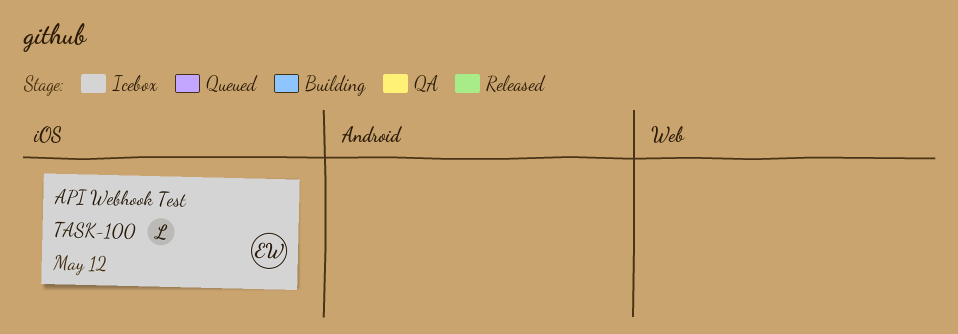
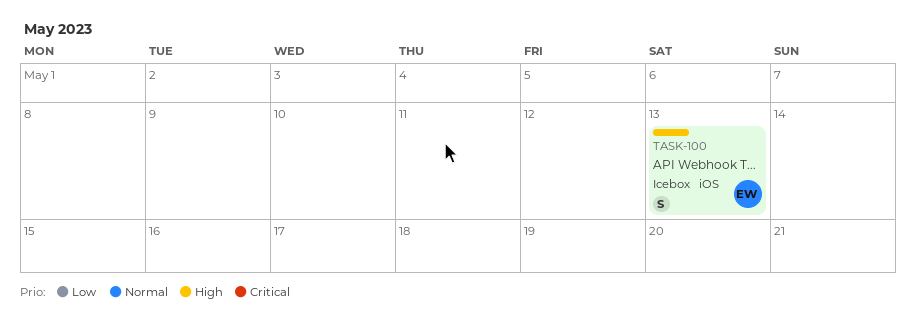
TASK-100, estimate: L -> S
TASK-100, due: May 12 -> May 13

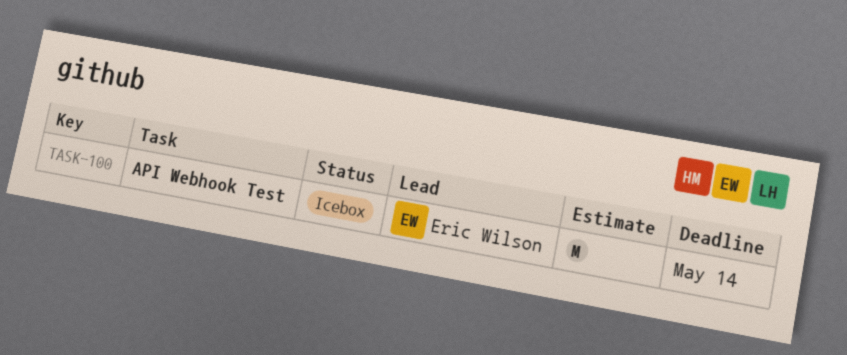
TASK-100, estimate: S -> M
TASK-100, due: May 13 -> May 14

